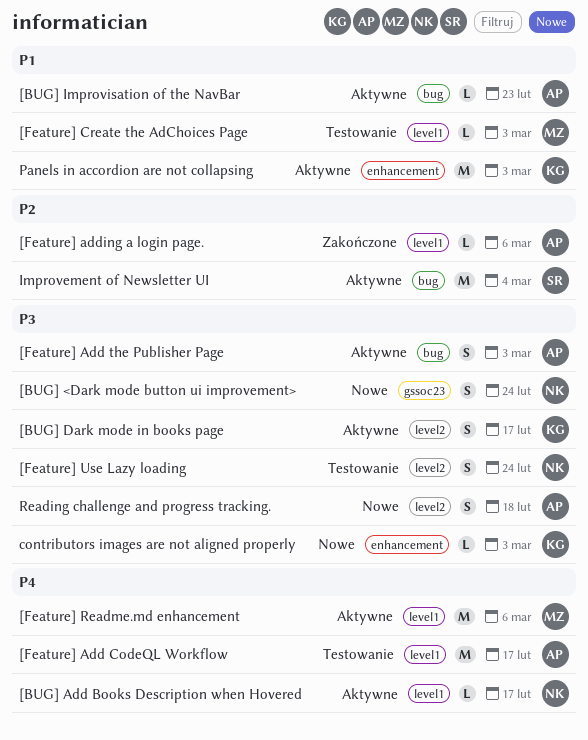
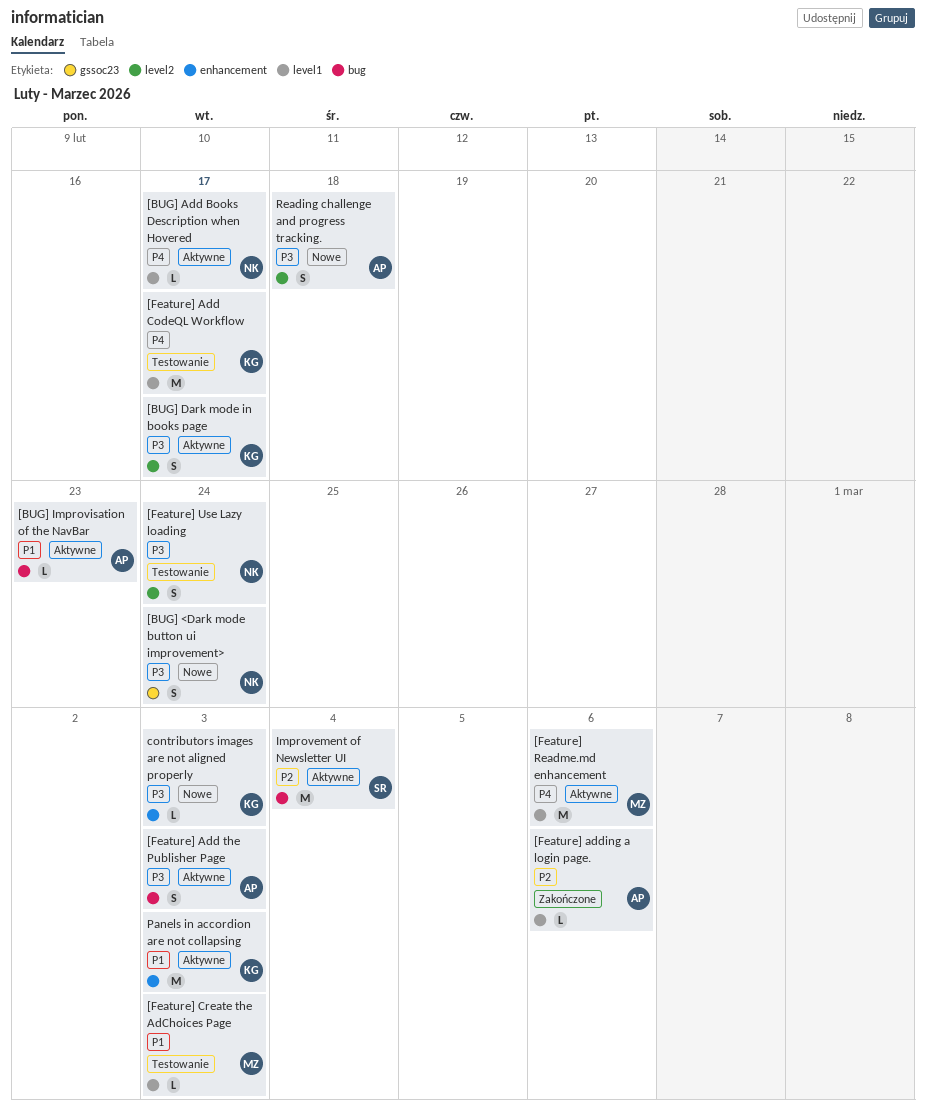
[Feature] Add CodeQL Workflow, owner: AP -> KG

